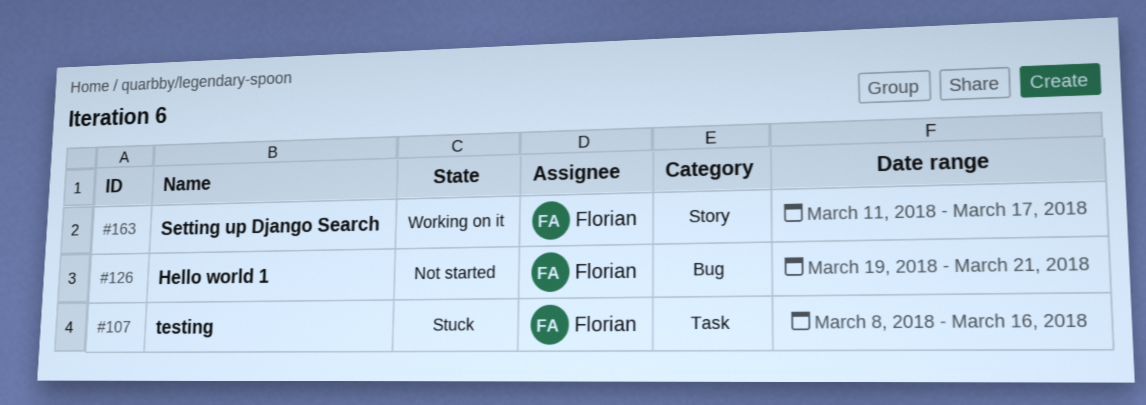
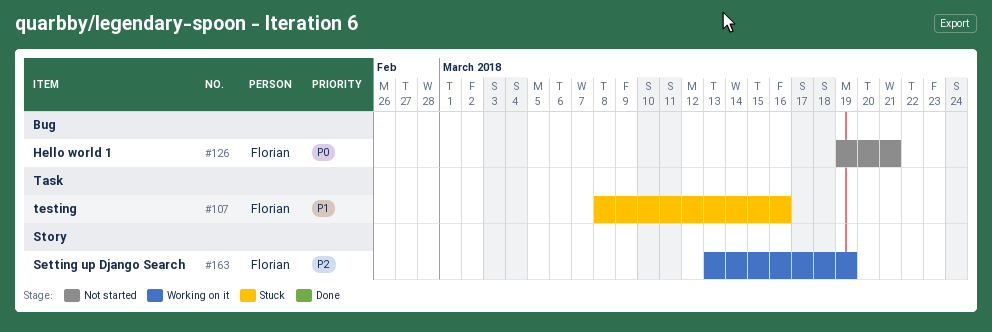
#163, start: Mar 11 -> Mar 13
#163, due: Mar 17 -> Mar 19

